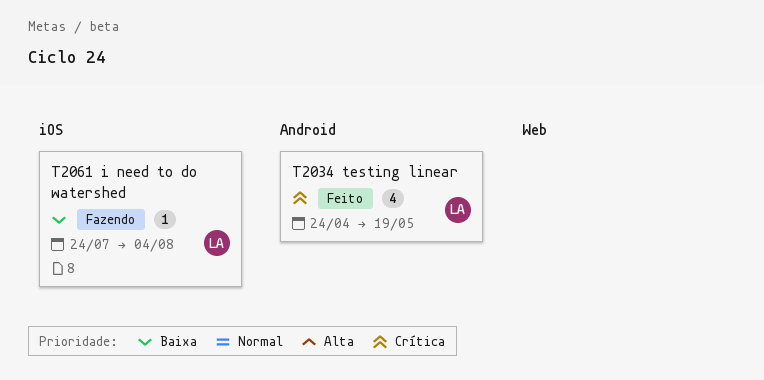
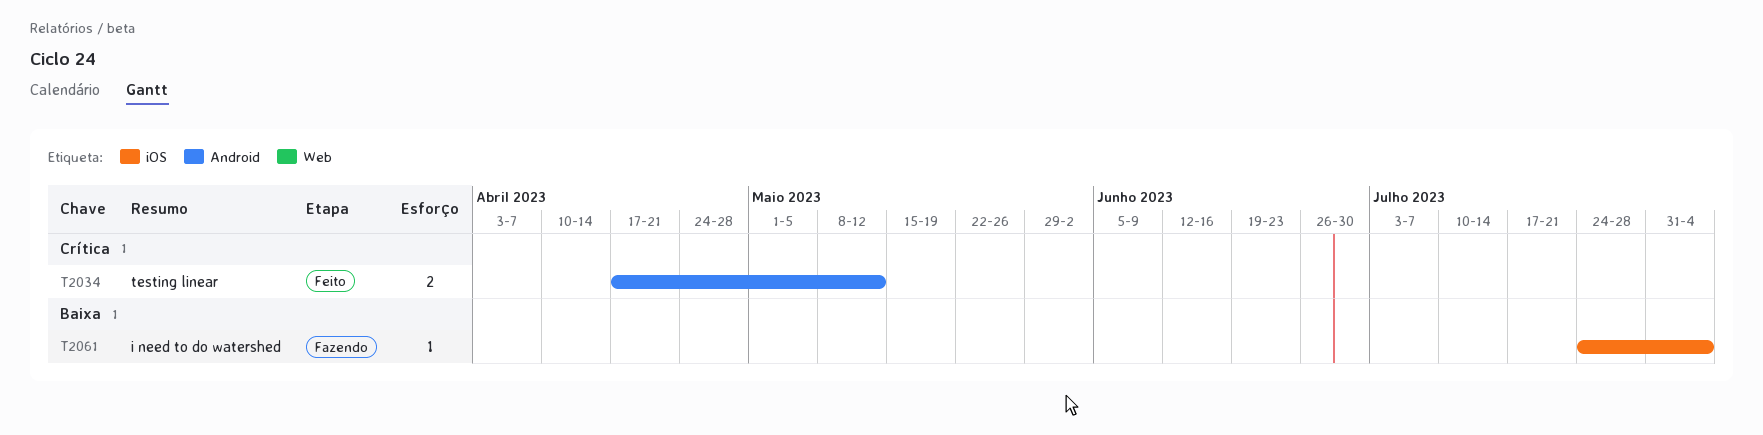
T2034, estimate: 4 -> 2
T2034, start: Apr 24 -> Apr 17
T2034, due: May 19 -> May 12

